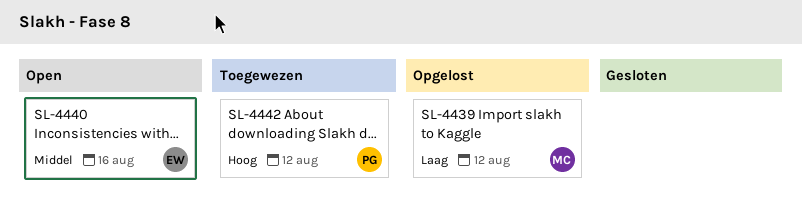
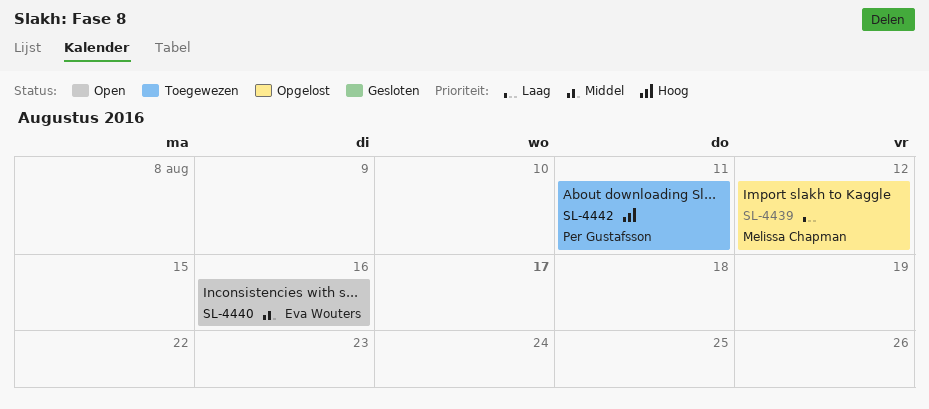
SL-4442, due: Aug 12 -> Aug 11

